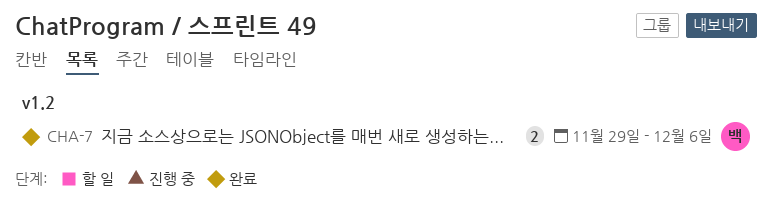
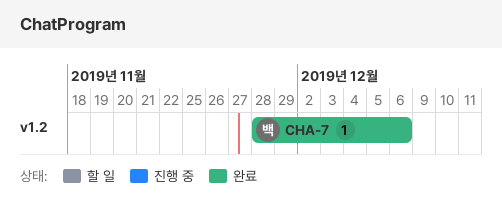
CHA-7, estimate: 2 -> 1
CHA-7, start: Nov 29 -> Nov 28

